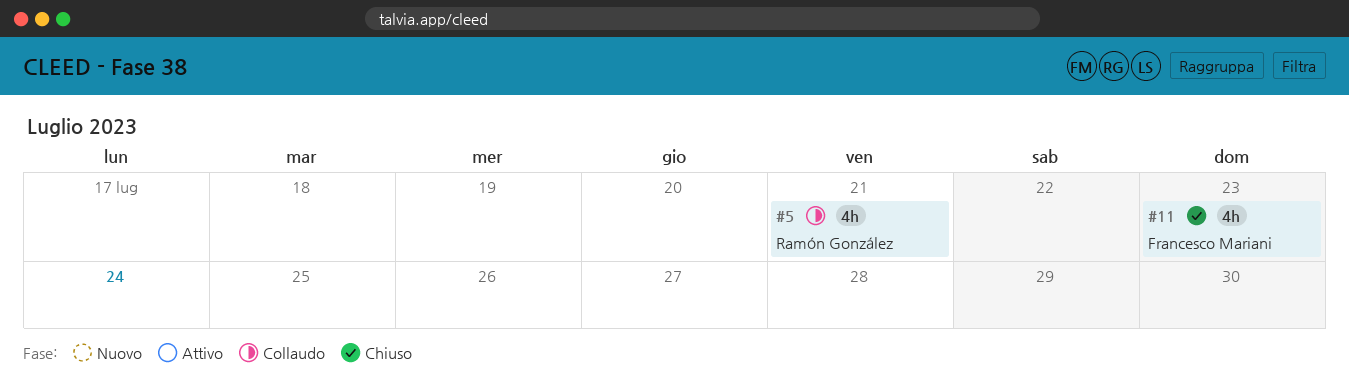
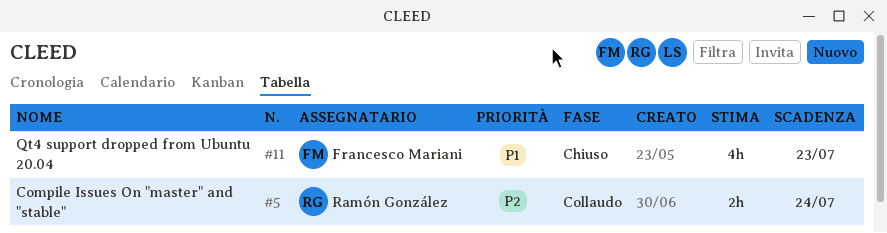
#5, estimate: 4h -> 2h
#5, due: Jul 21 -> Jul 24

